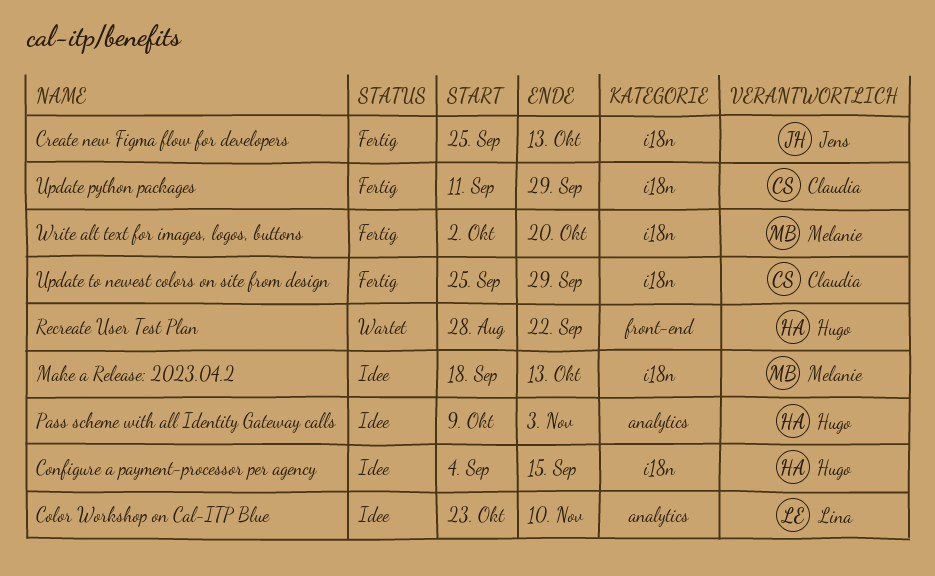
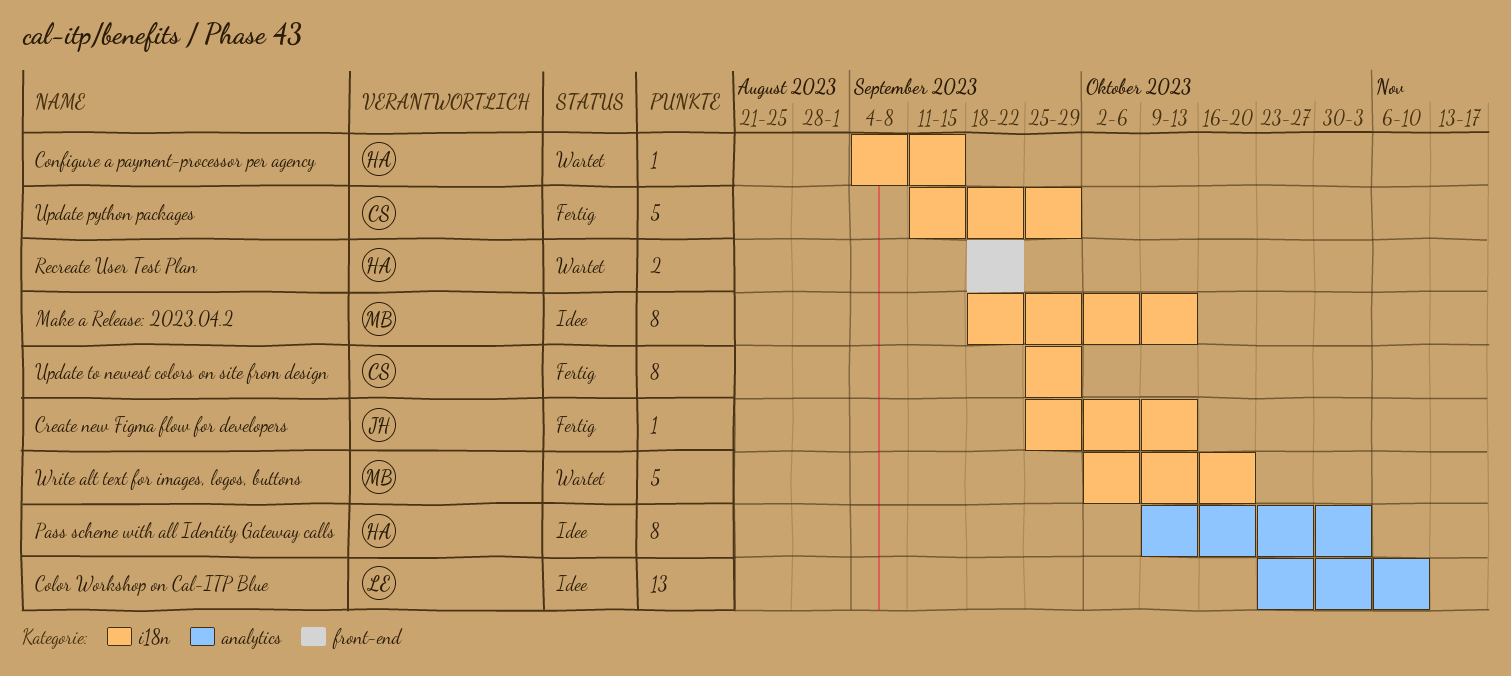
Configure a payment-processor per agency, status: Idee -> Wartet
Recreate User Test Plan, start: Aug 28 -> Sep 18
Write alt text for images, logos, buttons, status: Fertig -> Wartet

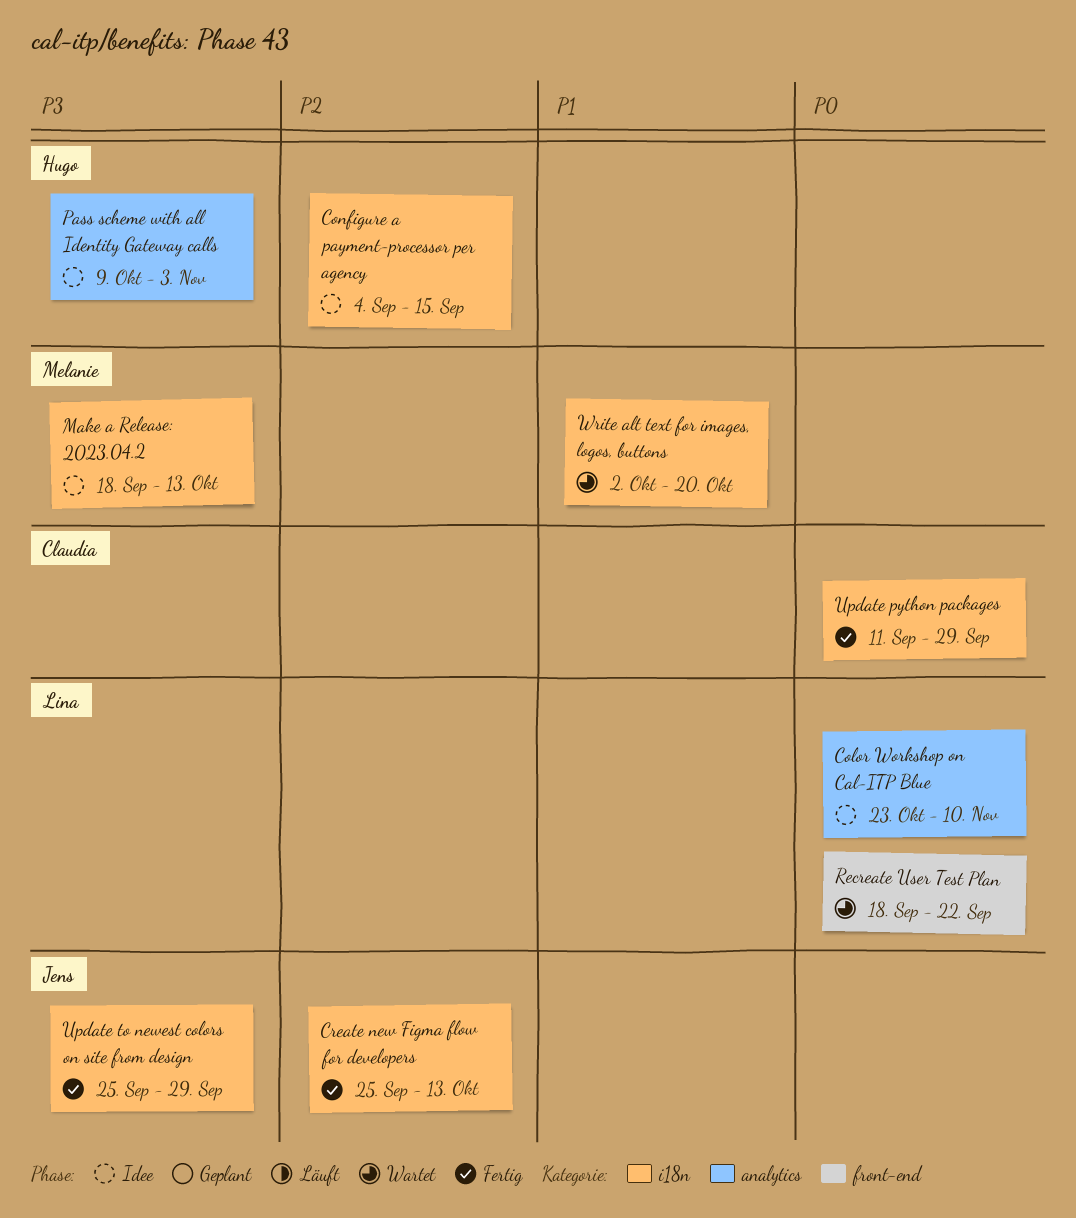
Configure a payment-processor per agency, status: Wartet -> Idee
Recreate User Test Plan, owner: Hugo -> Lina
Update to newest colors on site from design, owner: Claudia -> Jens

